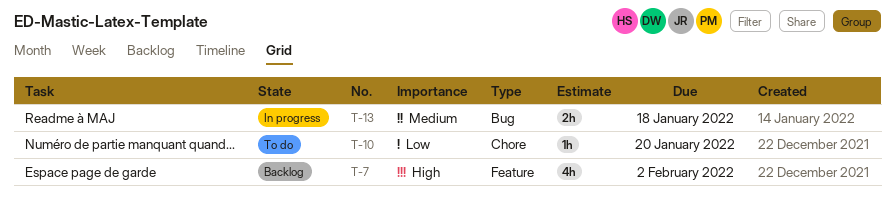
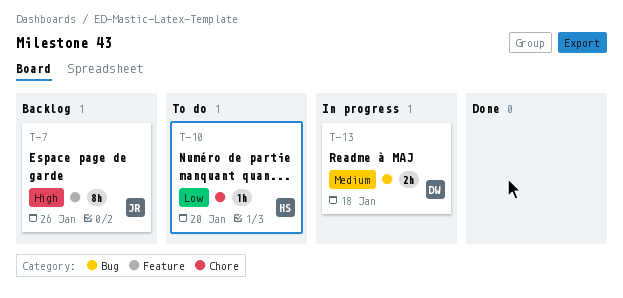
T-7, estimate: 4h -> 8h
T-7, due: Feb 2 -> Jan 26

